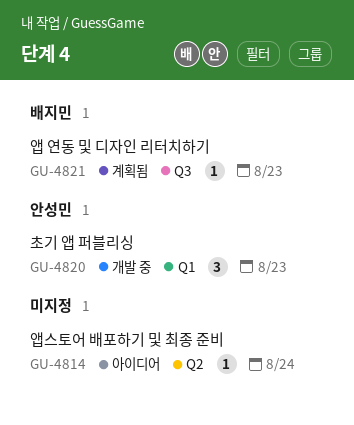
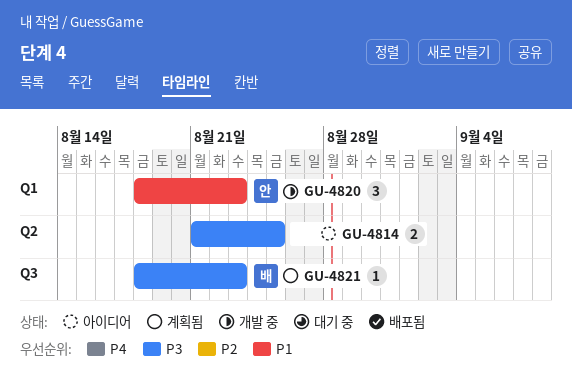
GU-4814, estimate: 1 -> 2
GU-4814, due: Aug 24 -> Aug 25

